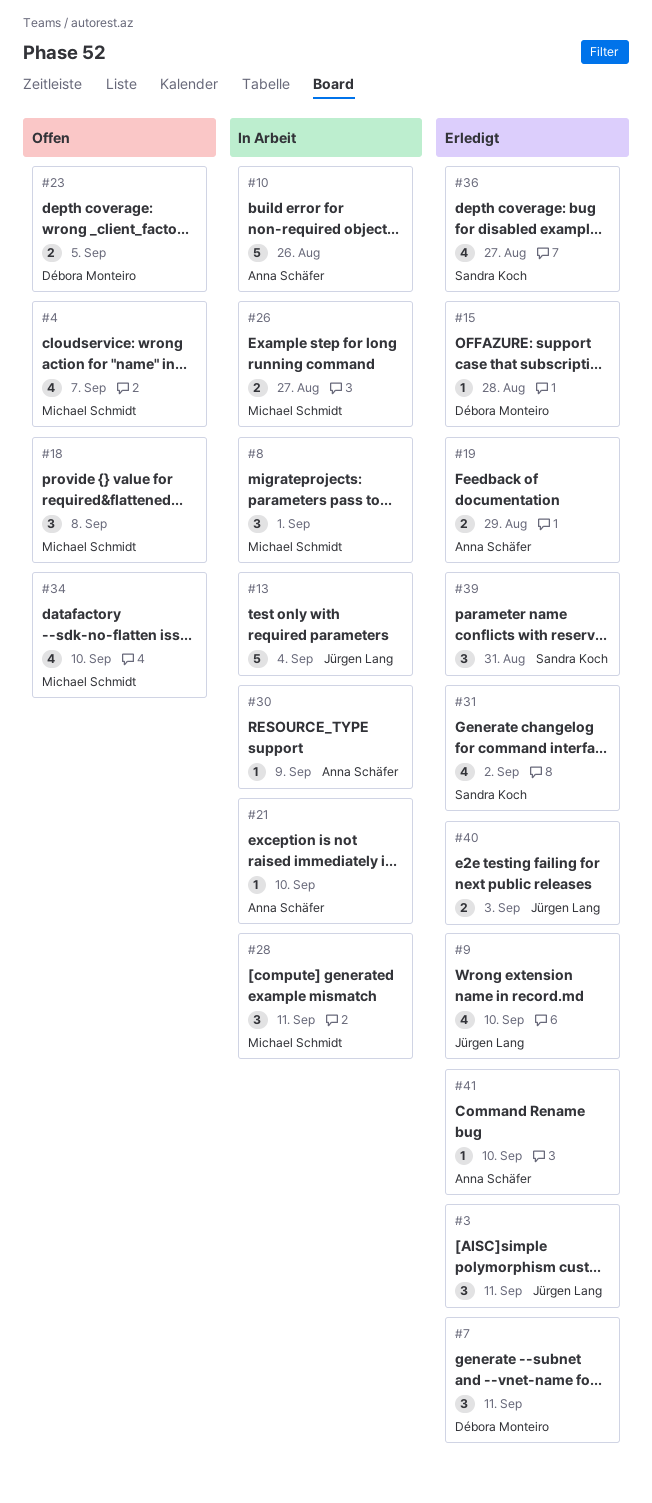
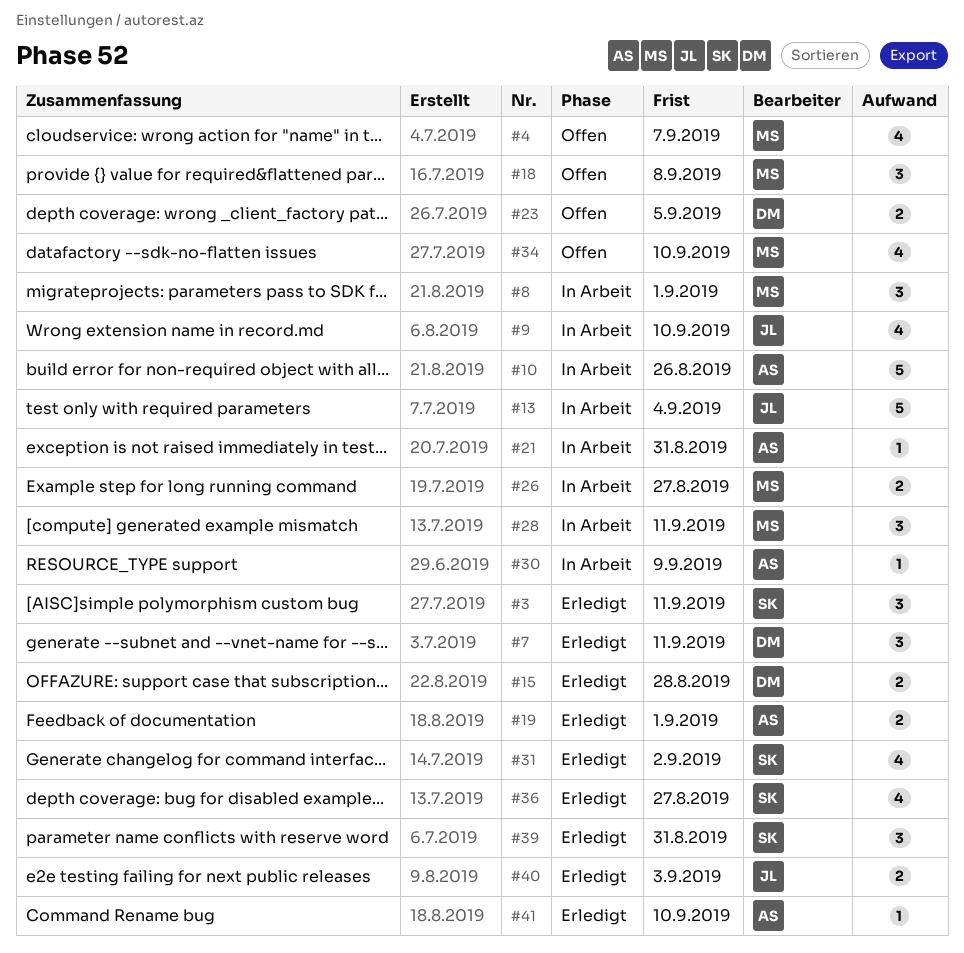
#3, owner: Jürgen Lang -> Sandra Koch
#9, status: Erledigt -> In Arbeit
#15, estimate: 1 -> 2
#19, due: Aug 29 -> Sep 1
#21, due: Sep 10 -> Aug 31

